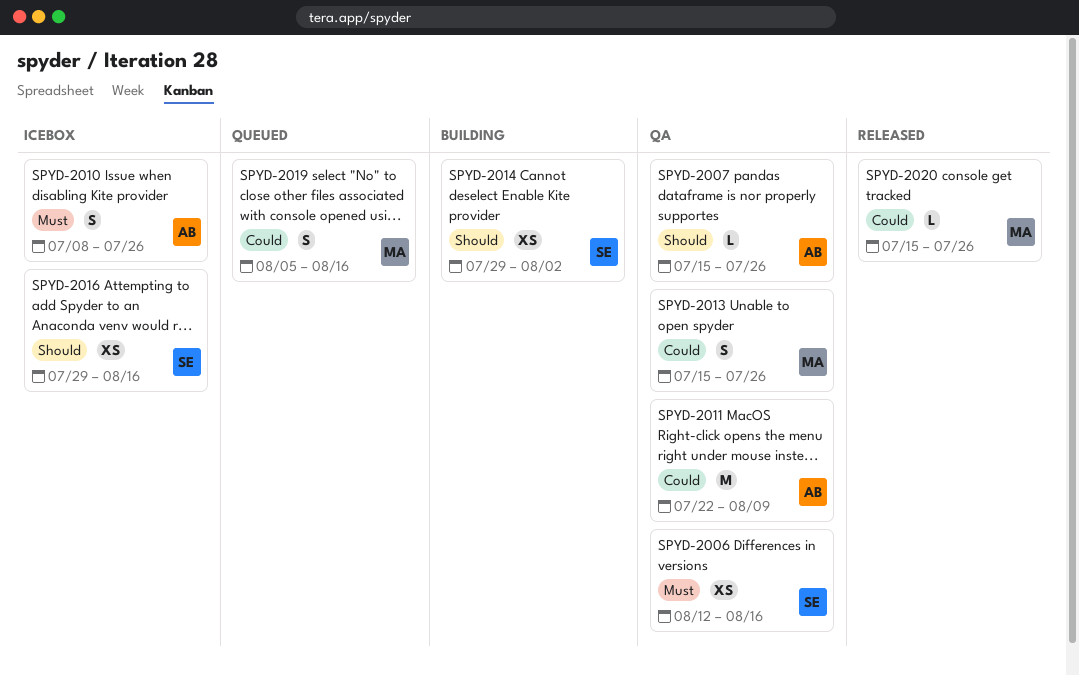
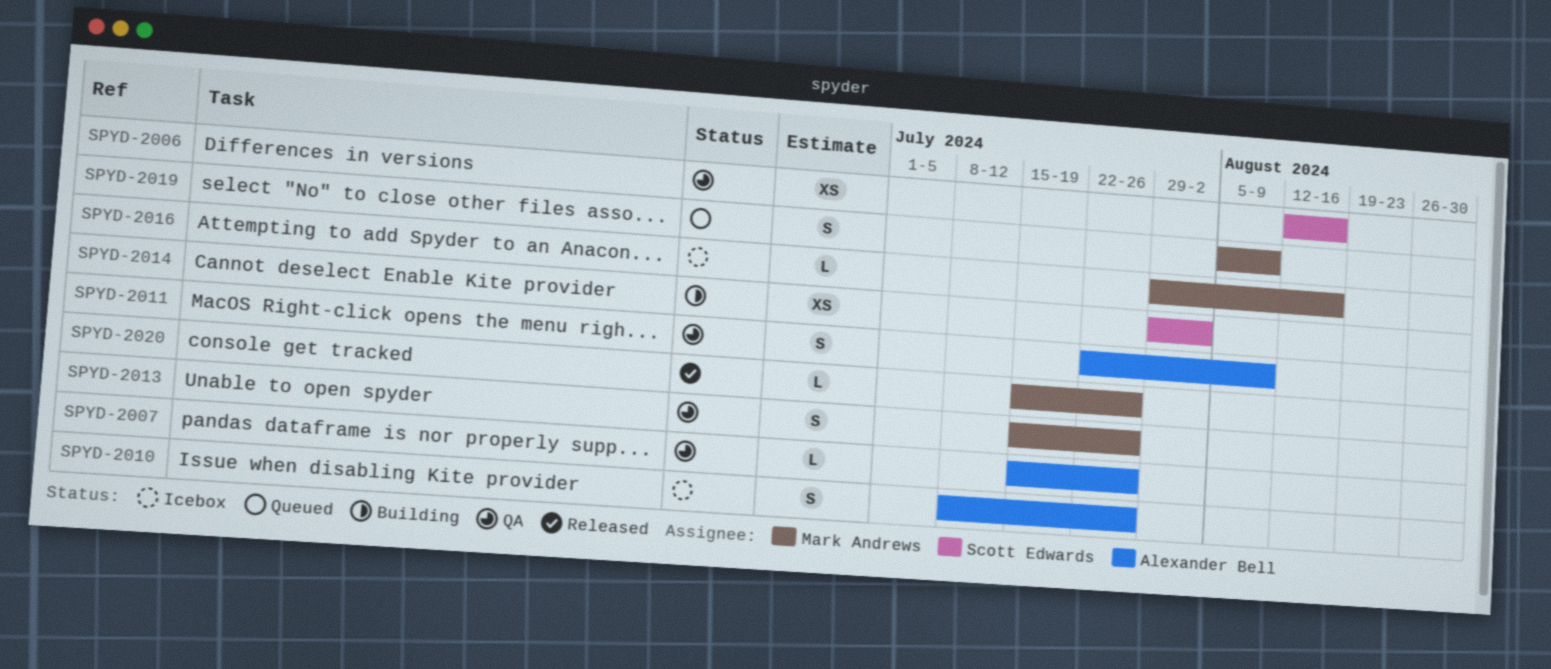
SPYD-2011, estimate: M -> S
SPYD-2016, owner: Scott Edwards -> Mark Andrews
SPYD-2016, estimate: XS -> L
SPYD-2019, due: Aug 16 -> Aug 9

